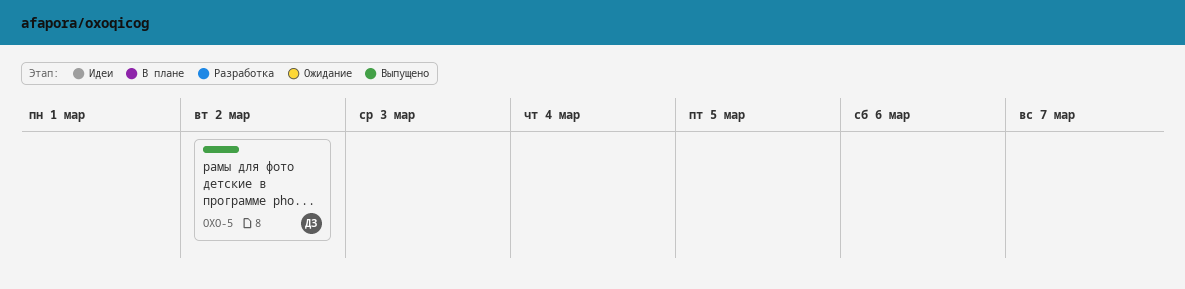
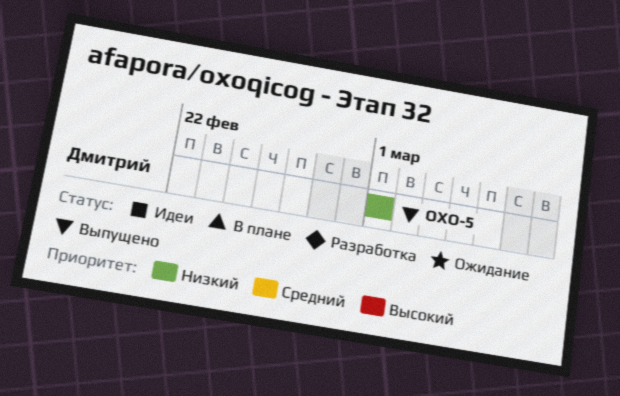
OXO-5, due: Mar 2 -> Mar 1

